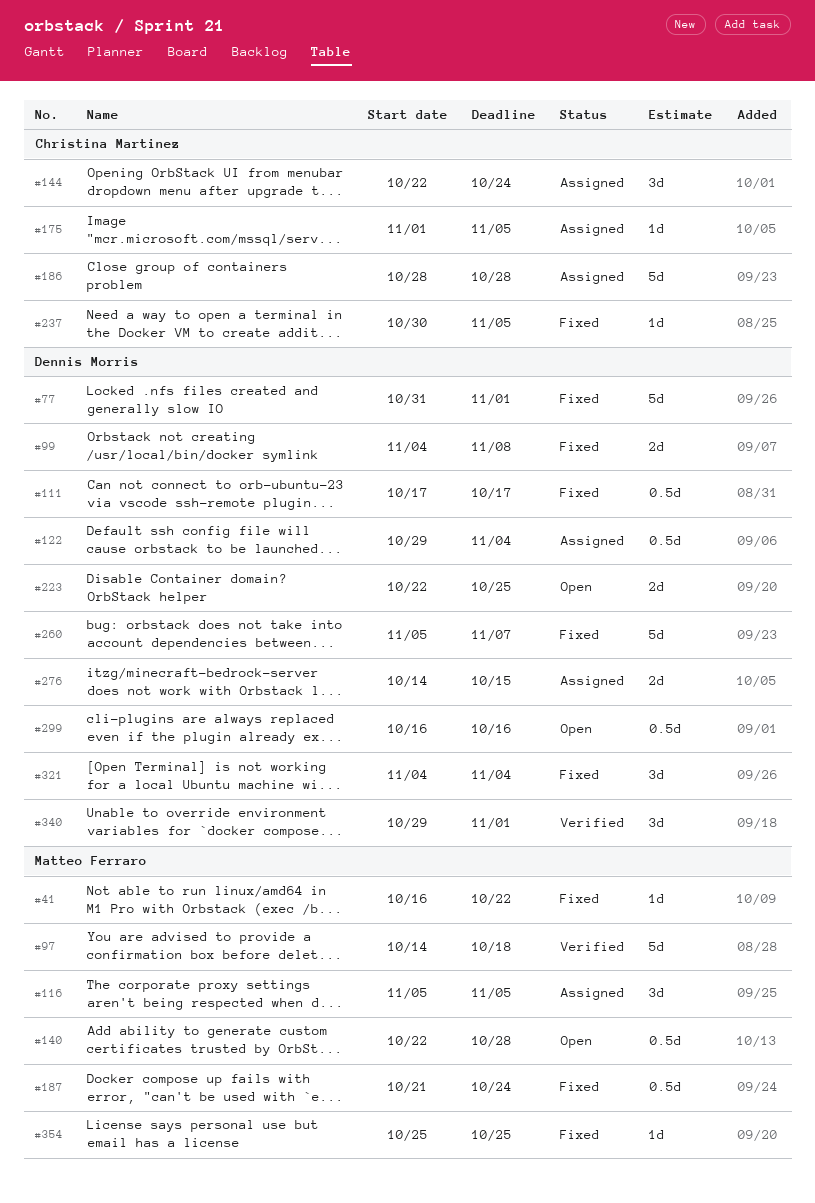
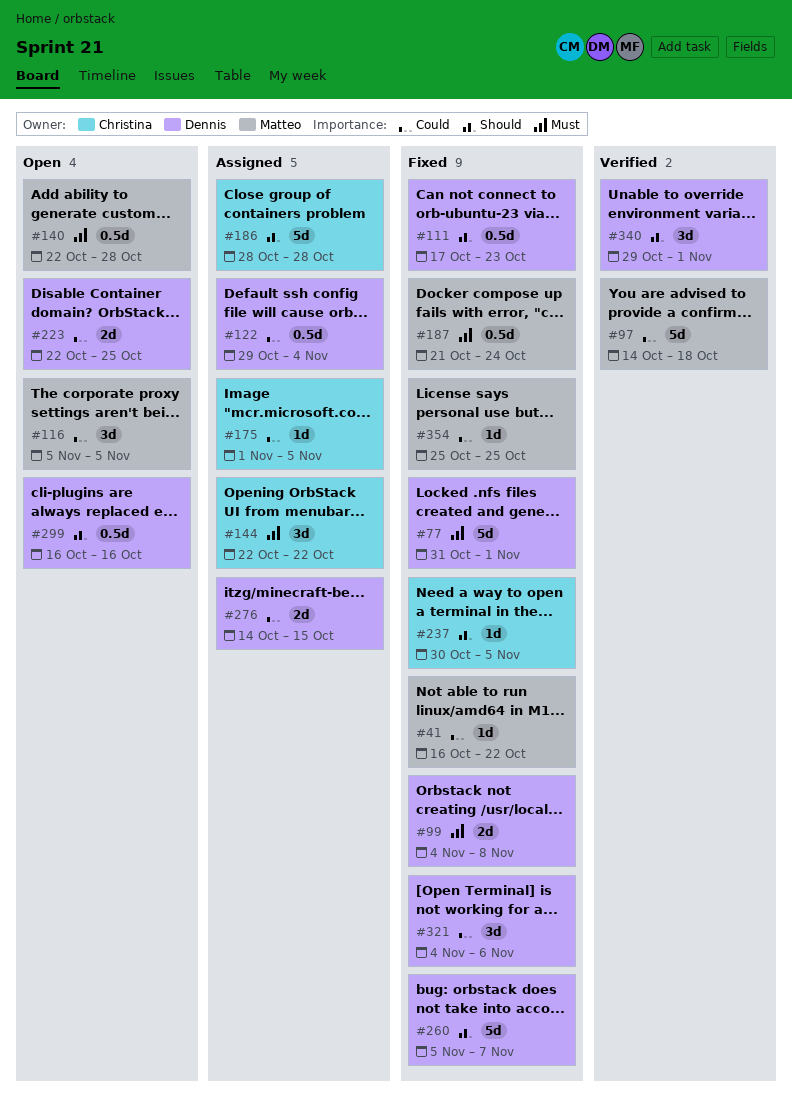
#111, due: Oct 17 -> Oct 23
#116, status: Assigned -> Open
#144, due: Oct 24 -> Oct 22
#321, due: Nov 4 -> Nov 6

